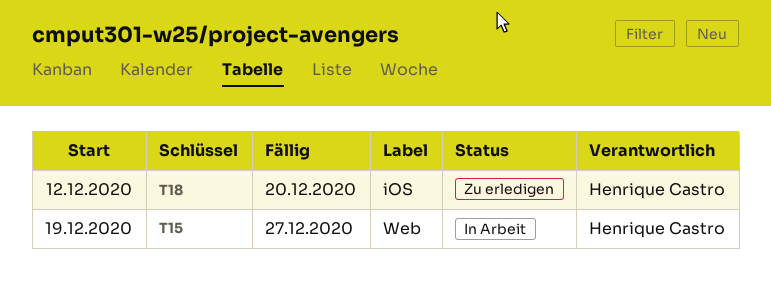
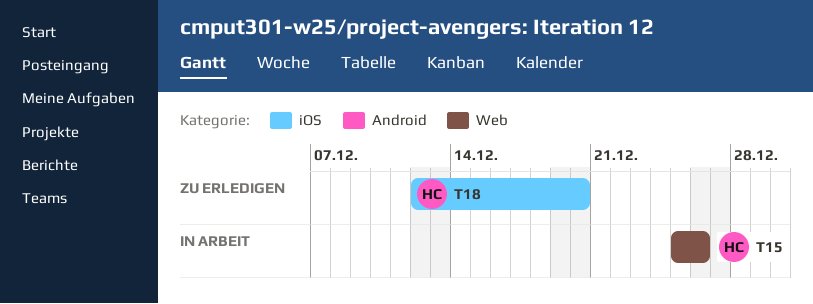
T15, start: Dec 19 -> Dec 25
T15, due: Dec 27 -> Dec 26

